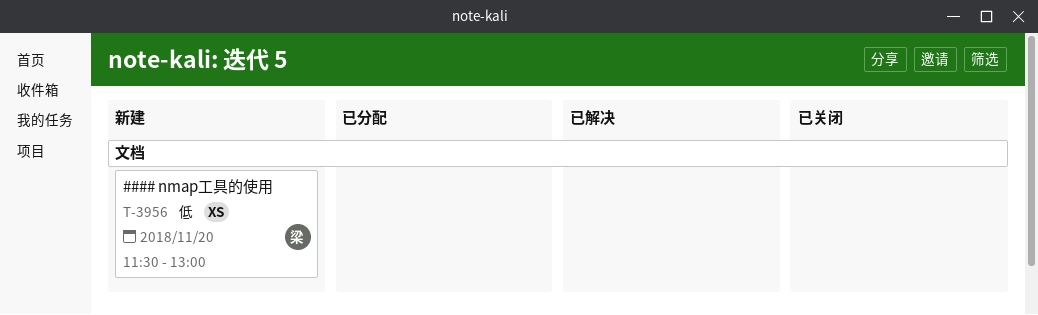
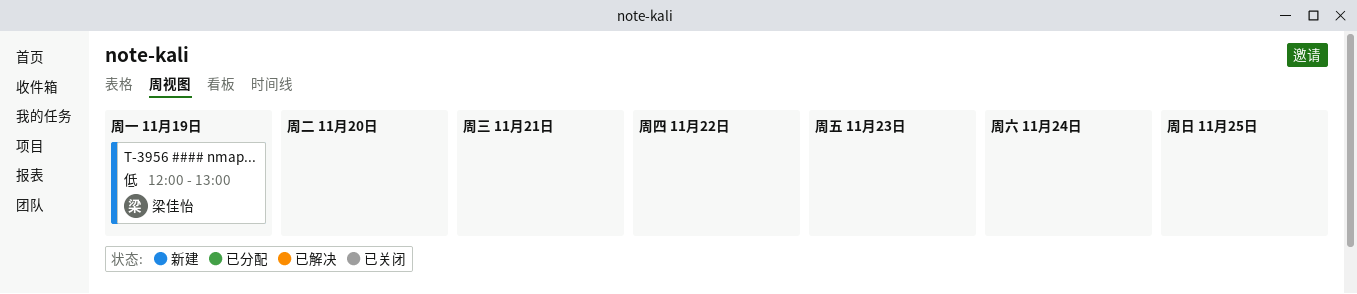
T-3956, day: Nov 20 -> Nov 19
T-3956, begins: 11:30 -> 12:00

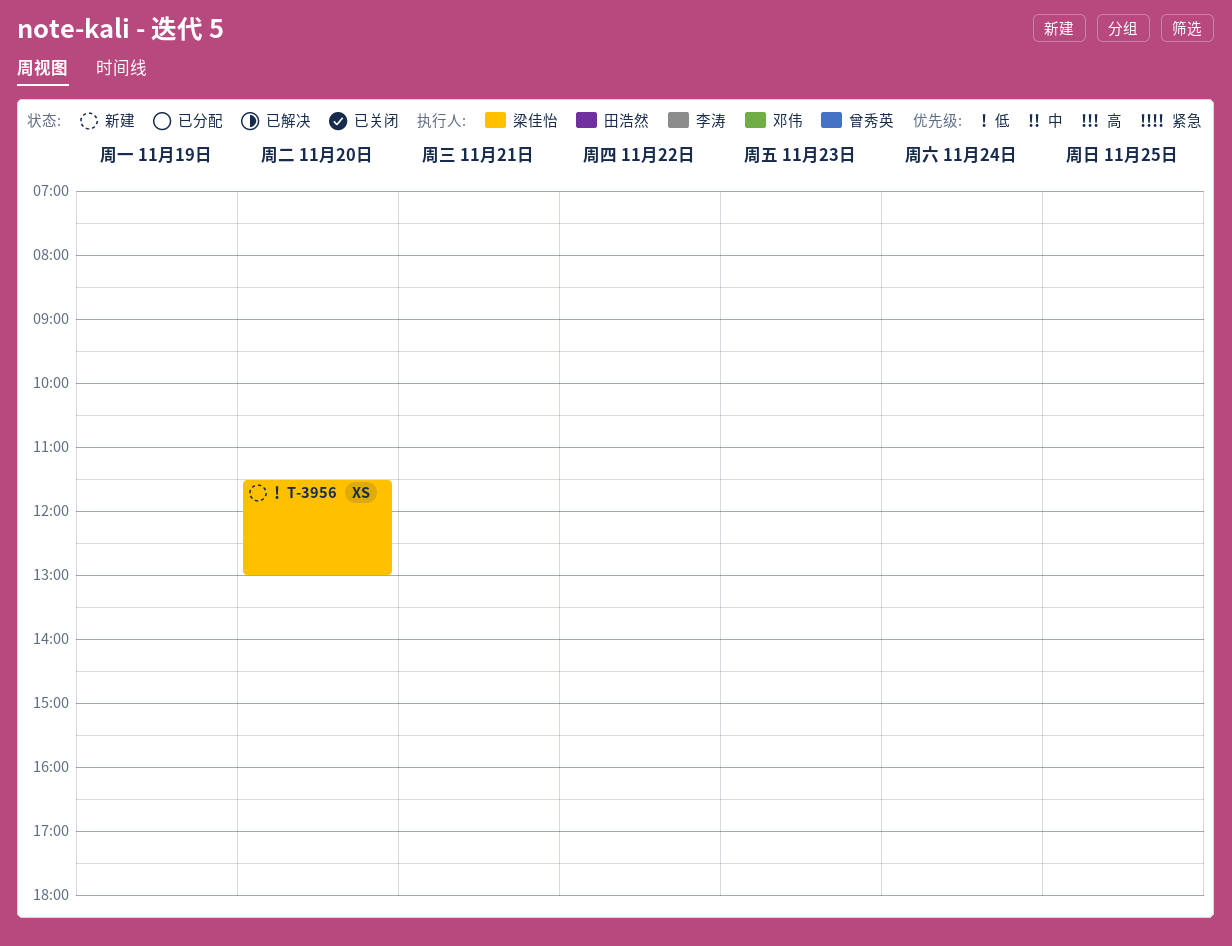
T-3956, day: Nov 19 -> Nov 20
T-3956, begins: 12:00 -> 11:30

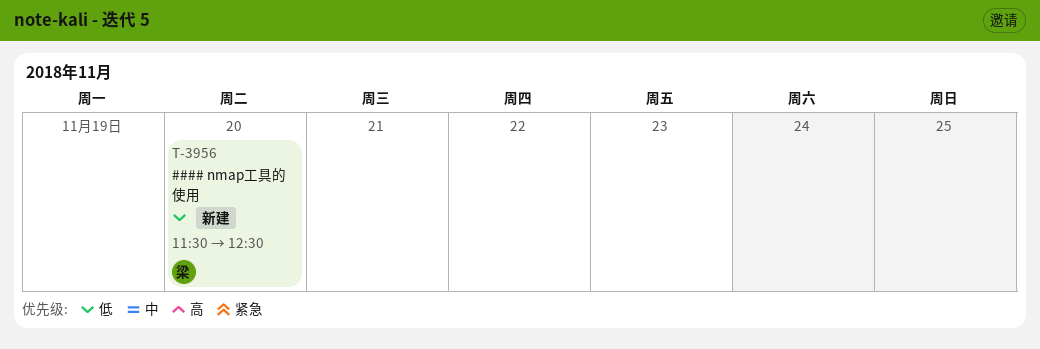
T-3956, ends: 13:00 -> 12:30

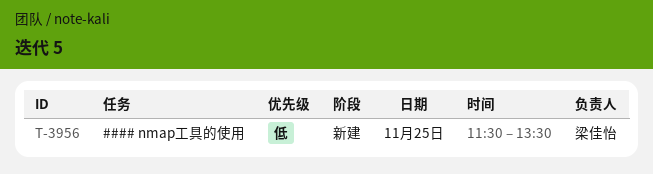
T-3956, day: Nov 20 -> Nov 25
T-3956, ends: 12:30 -> 13:30

